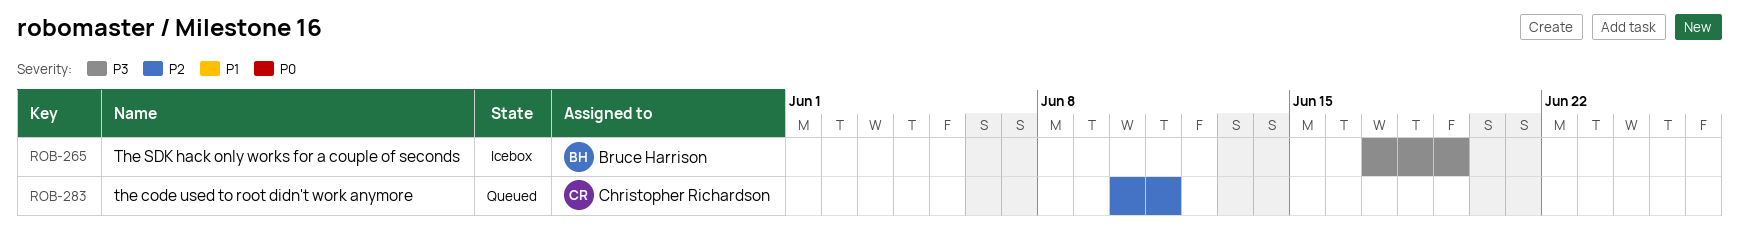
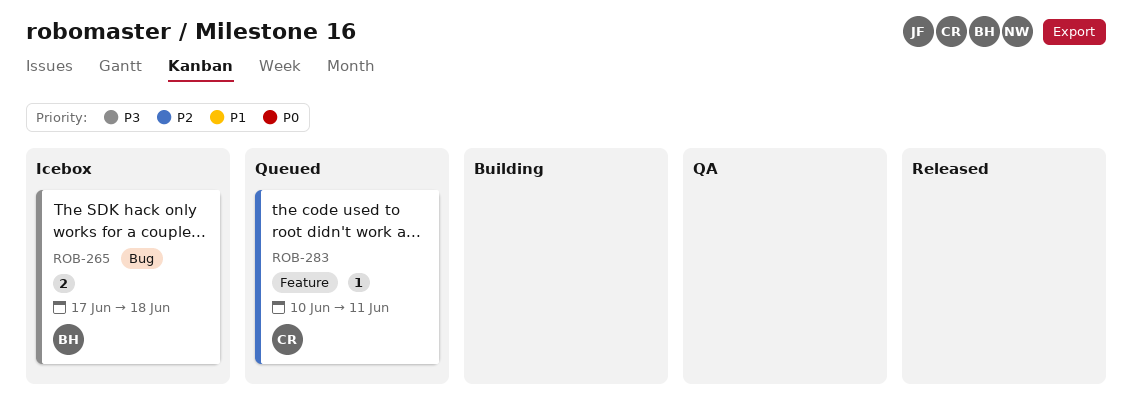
ROB-265, due: Jun 19 -> Jun 18

